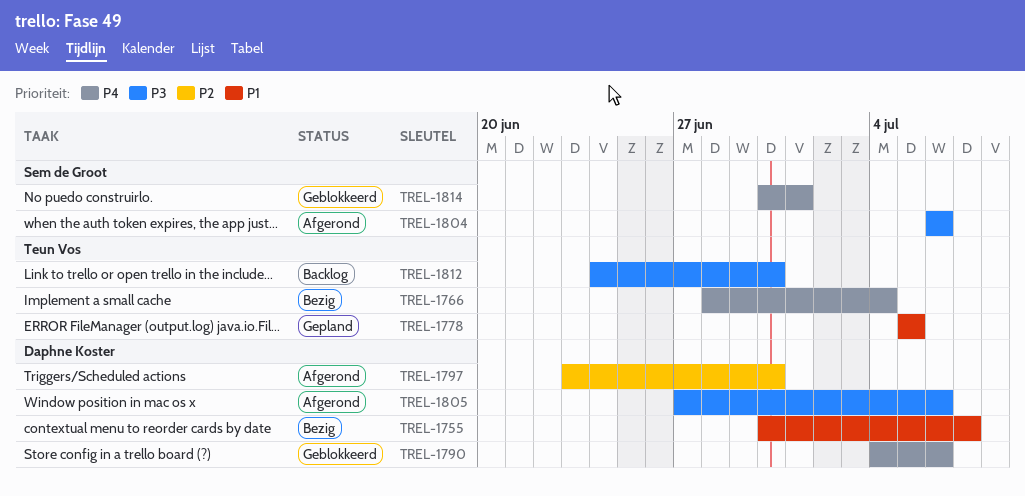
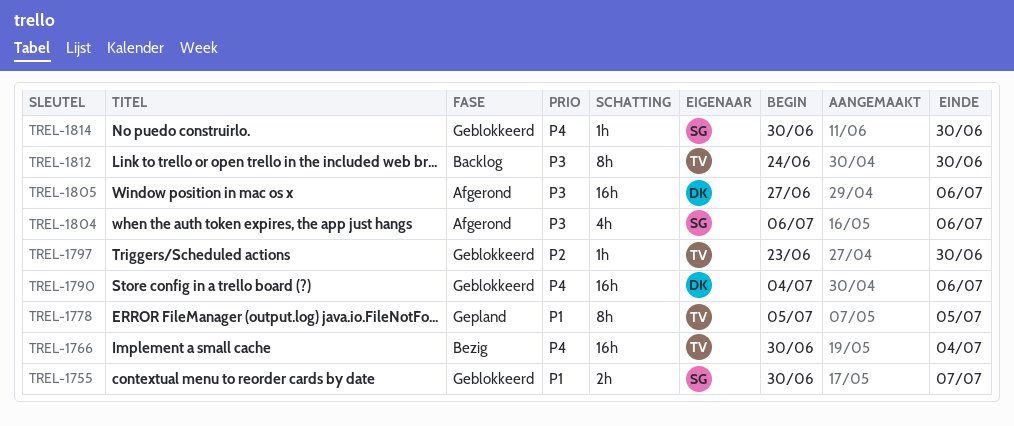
TREL-1755, status: Bezig -> Geblokkeerd
TREL-1755, owner: Daphne Koster -> Sem de Groot
TREL-1766, start: Jun 28 -> Jun 30
TREL-1797, status: Afgerond -> Geblokkeerd
TREL-1797, owner: Daphne Koster -> Teun Vos
TREL-1814, due: Jul 1 -> Jun 30

